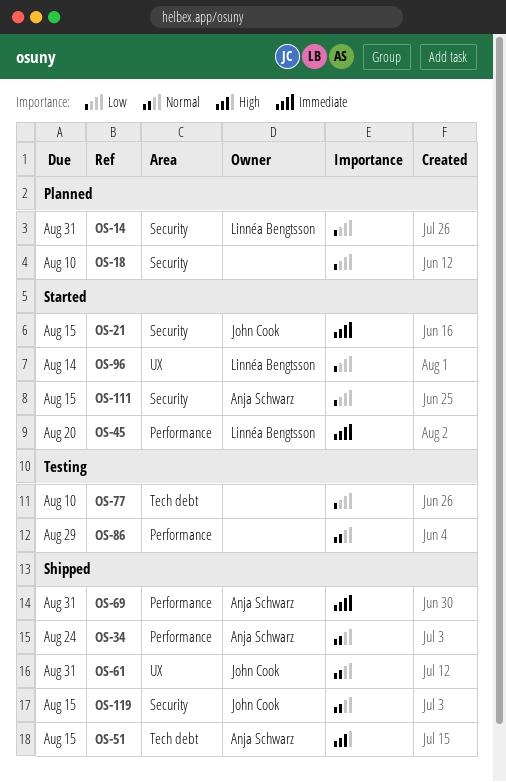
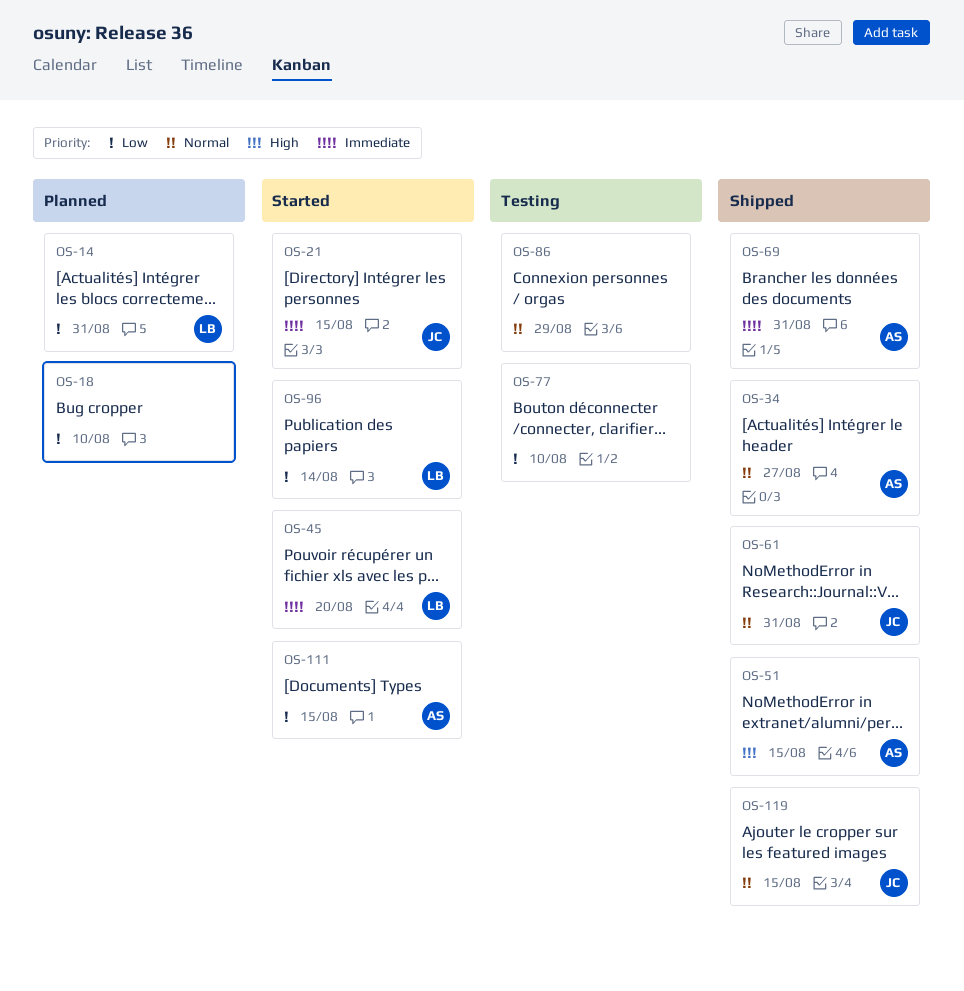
OS-34, due: Aug 24 -> Aug 27

